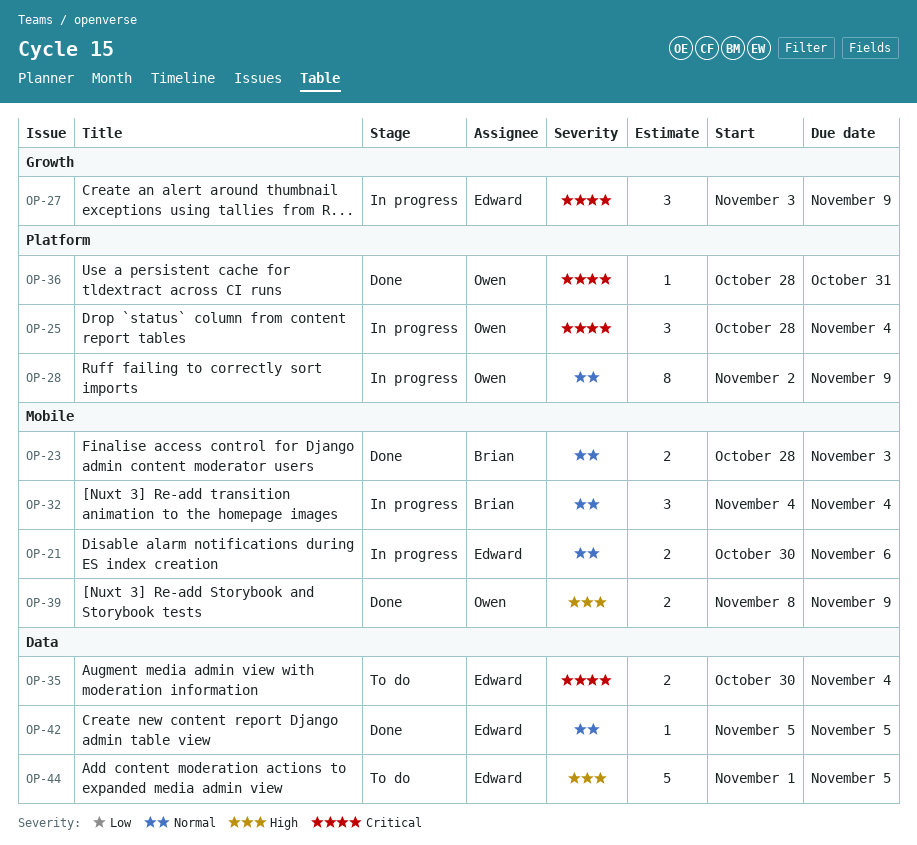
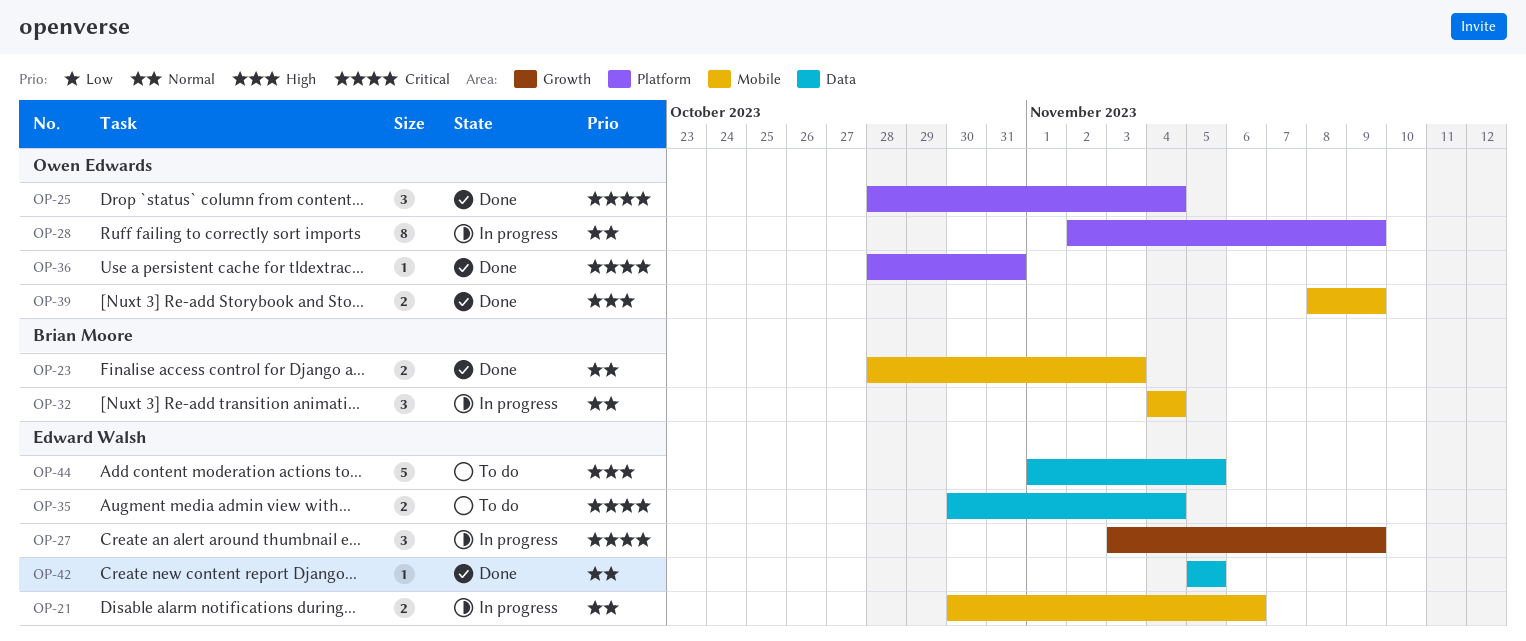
OP-25, status: In progress -> Done

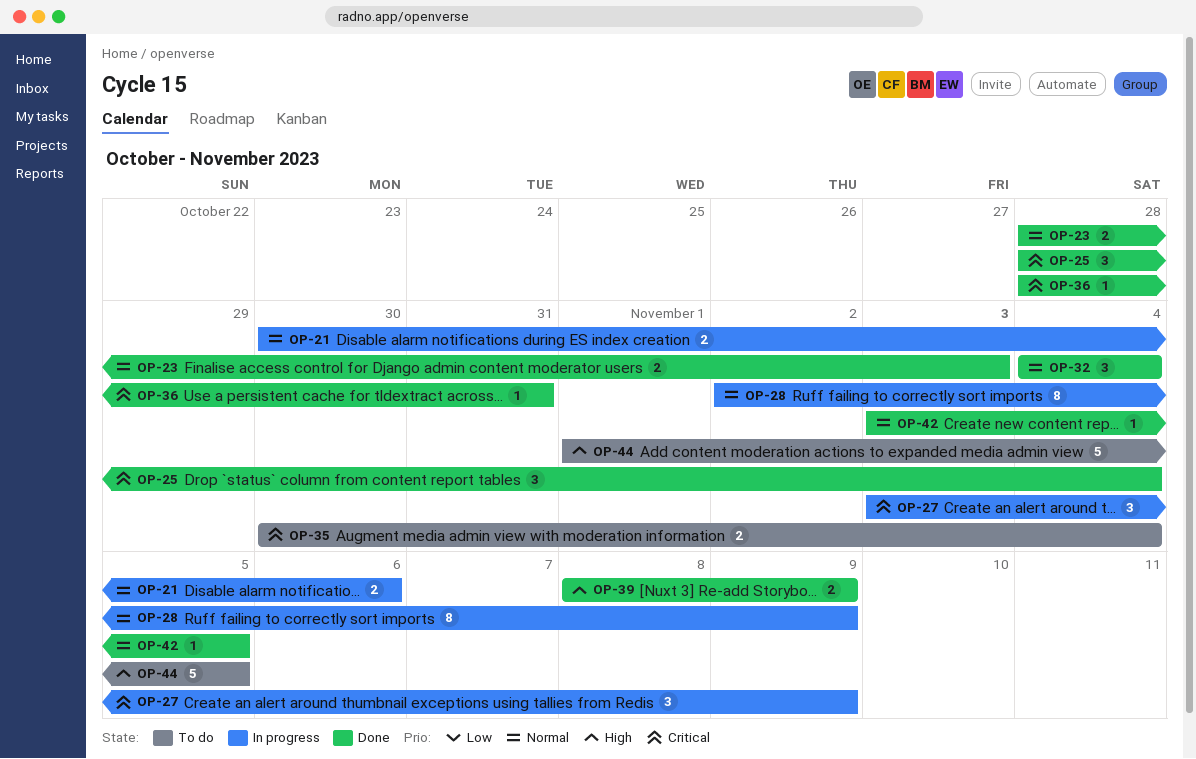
OP-32, status: In progress -> Done
OP-42, start: Nov 5 -> Nov 3

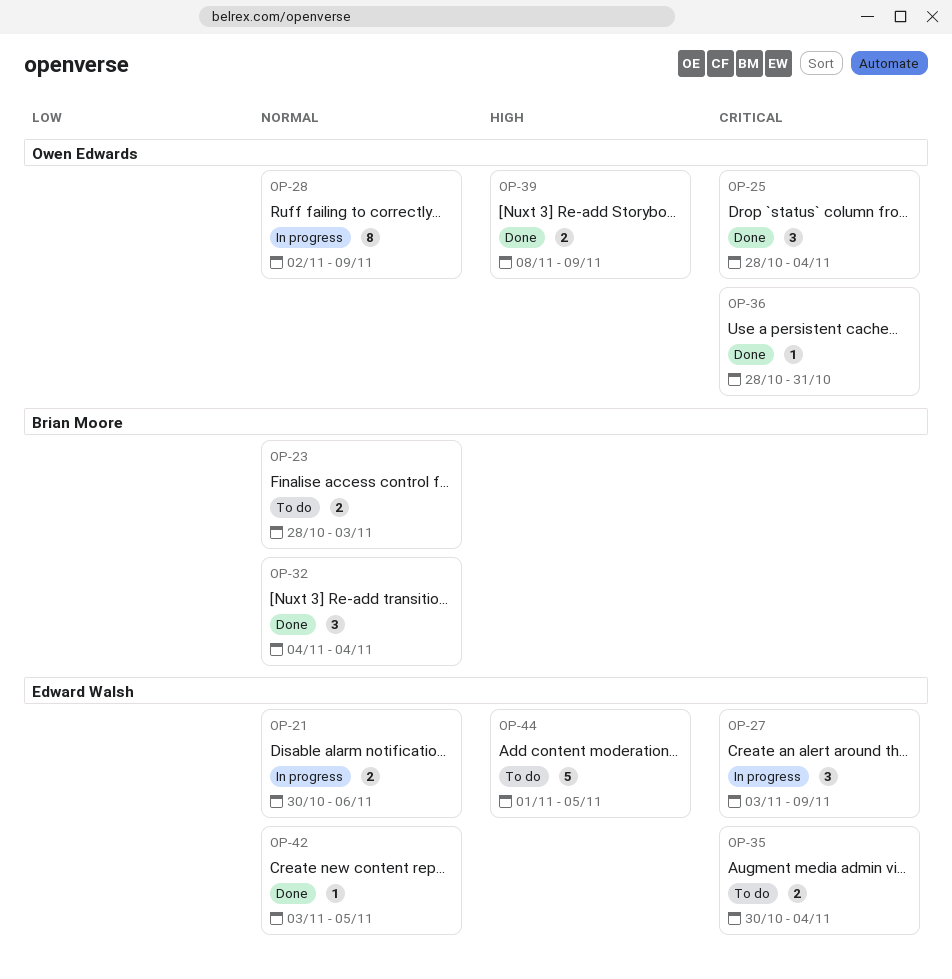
OP-23, status: Done -> To do

